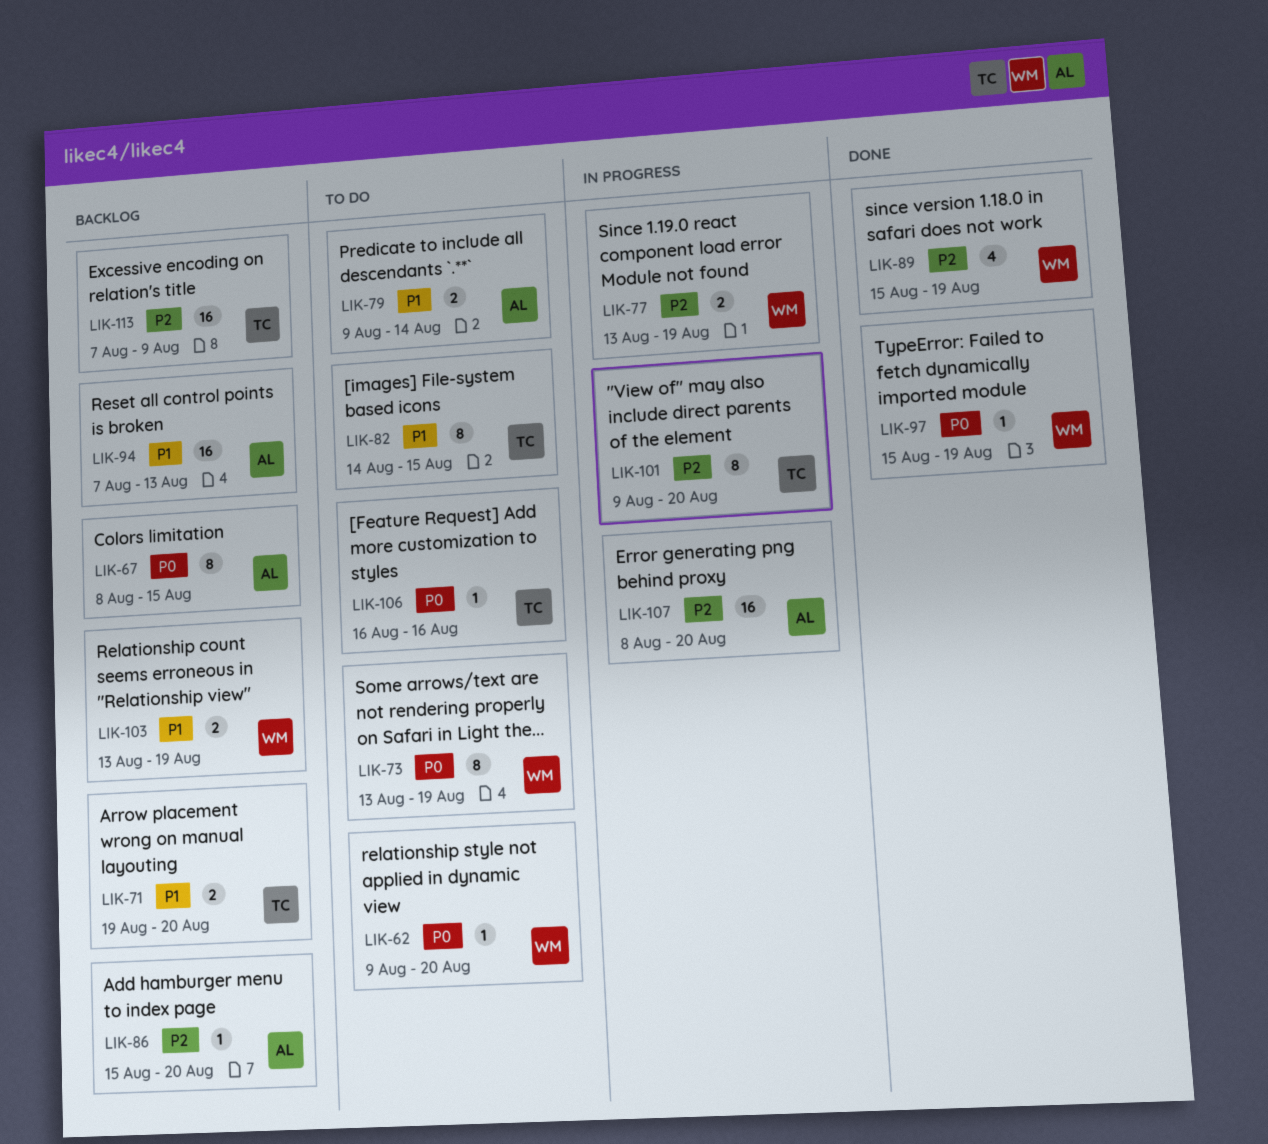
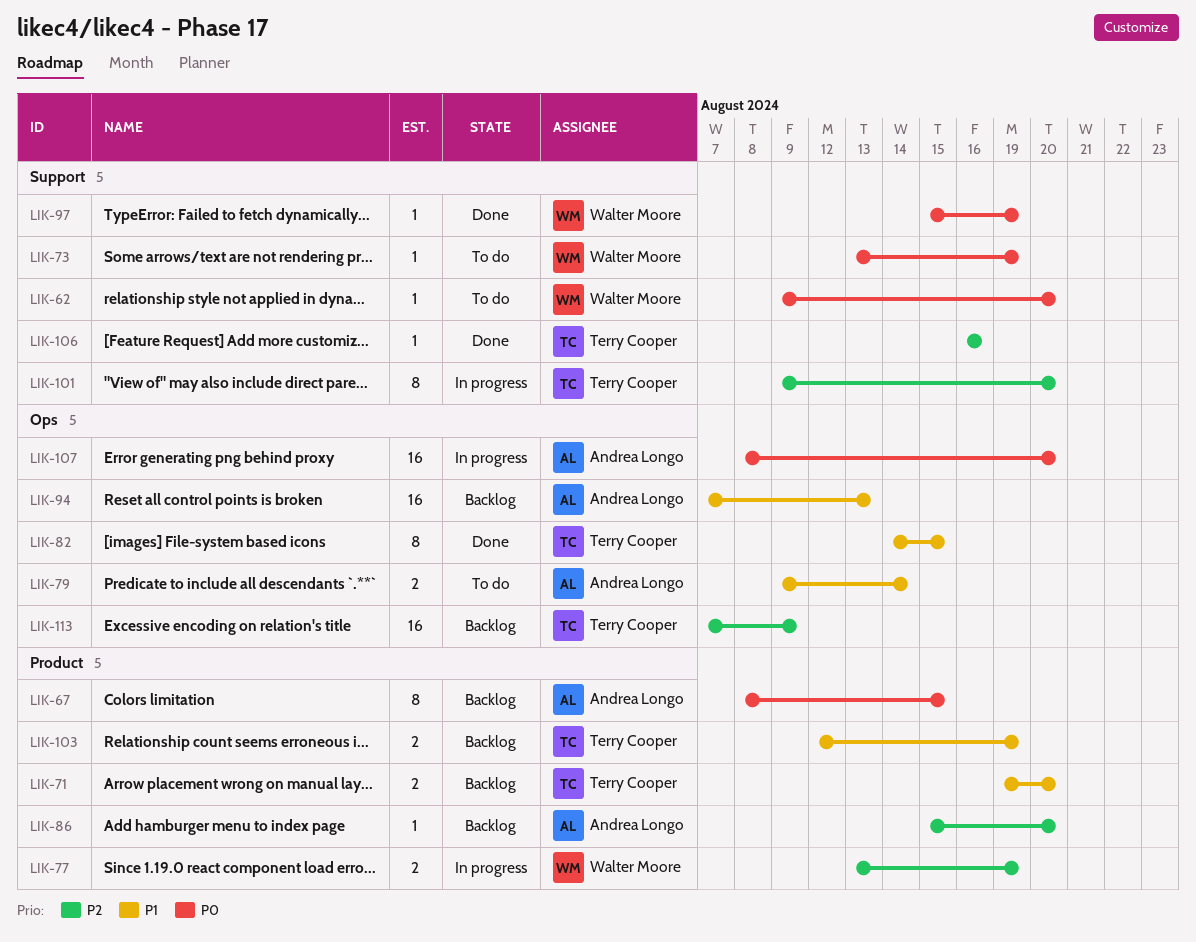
LIK-73, estimate: 8 -> 1
LIK-82, status: To do -> Done
LIK-89: present -> none
LIK-103, owner: Walter Moore -> Terry Cooper
LIK-103, start: Aug 13 -> Aug 12
LIK-106, status: To do -> Done
LIK-106, priority: P0 -> P2
LIK-107, priority: P2 -> P0

